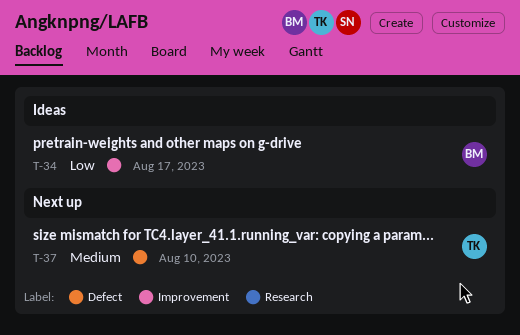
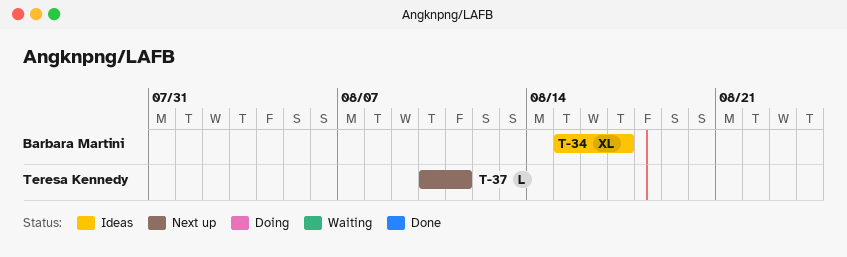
T-37, due: Aug 10 -> Aug 11

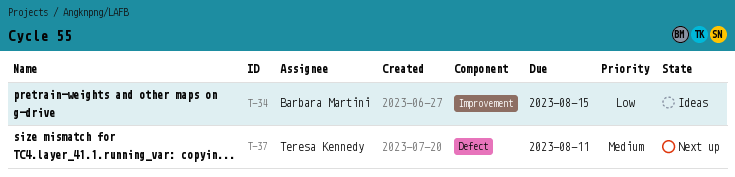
T-34, due: Aug 17 -> Aug 15

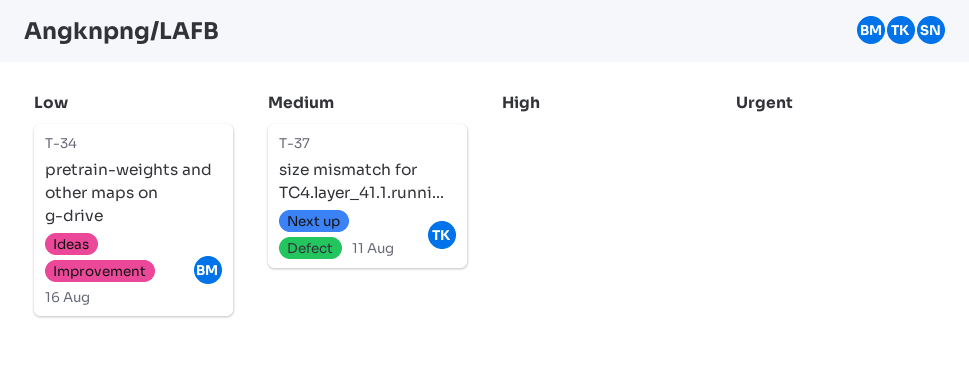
T-34, due: Aug 15 -> Aug 16

